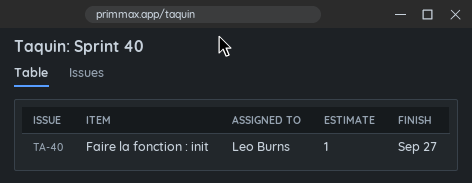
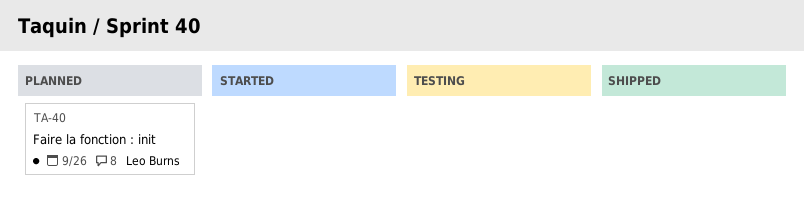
TA-40, due: Sep 27 -> Sep 26

